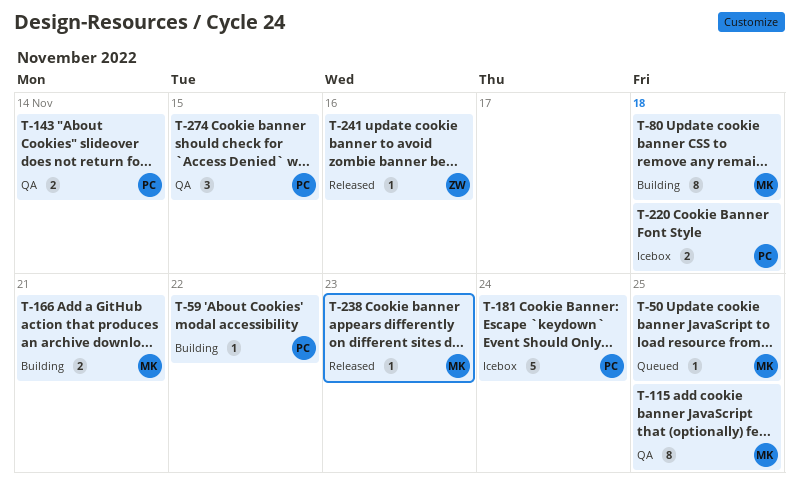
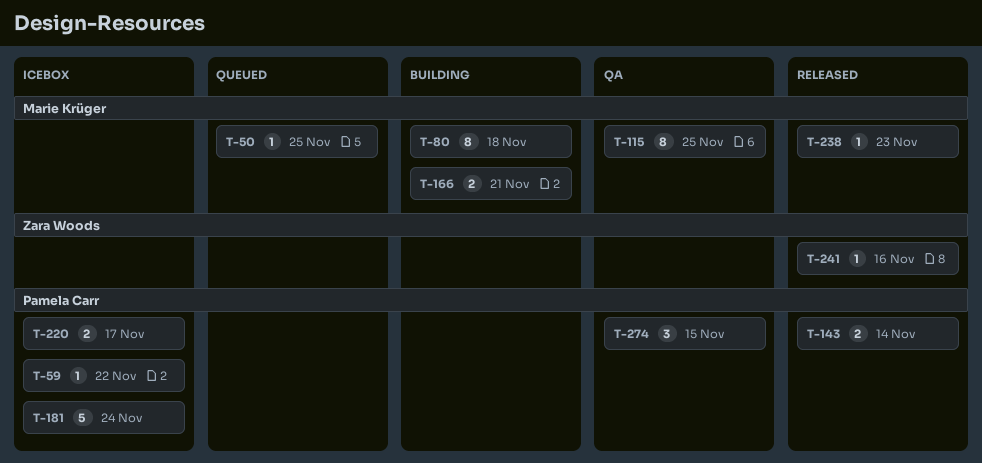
T-59, status: Building -> Icebox
T-143, status: QA -> Released
T-220, due: Nov 18 -> Nov 17

